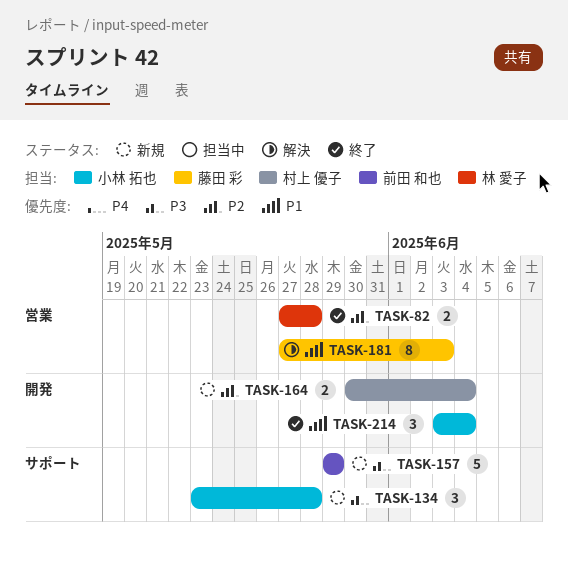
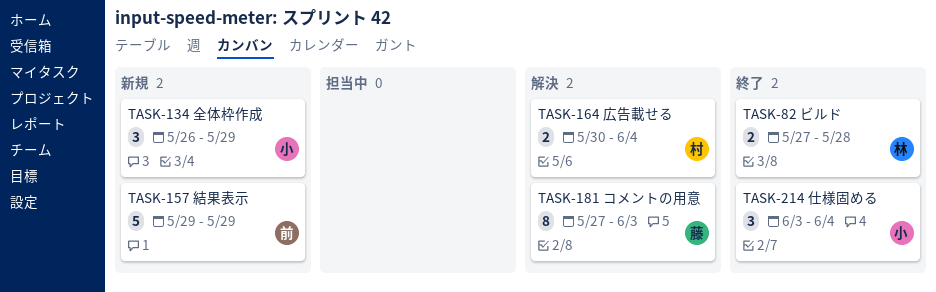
TASK-134, start: May 23 -> May 26
TASK-134, due: May 28 -> May 29
TASK-164, status: 新規 -> 解決

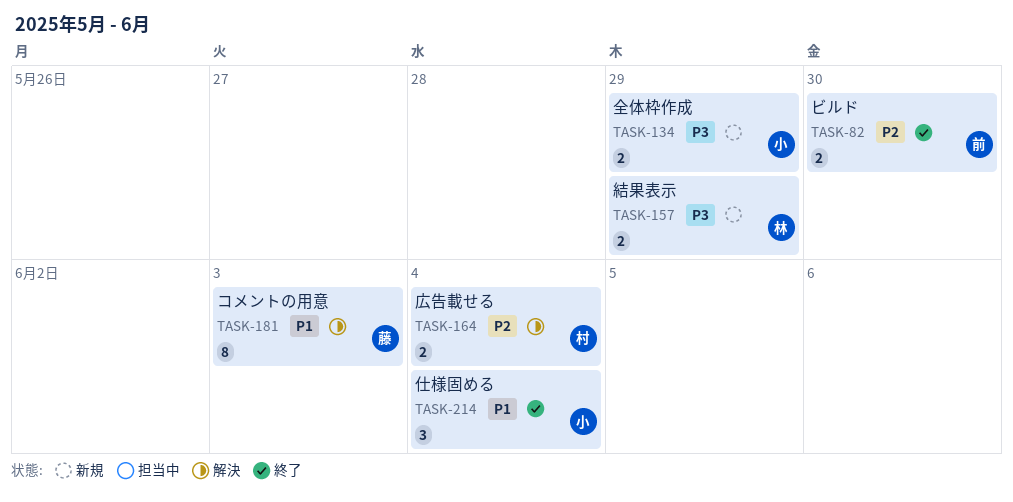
TASK-82, owner: 林 -> 前
TASK-82, due: May 28 -> May 30
TASK-134, estimate: 3 -> 2
TASK-157, owner: 前 -> 林
TASK-157, estimate: 5 -> 2

